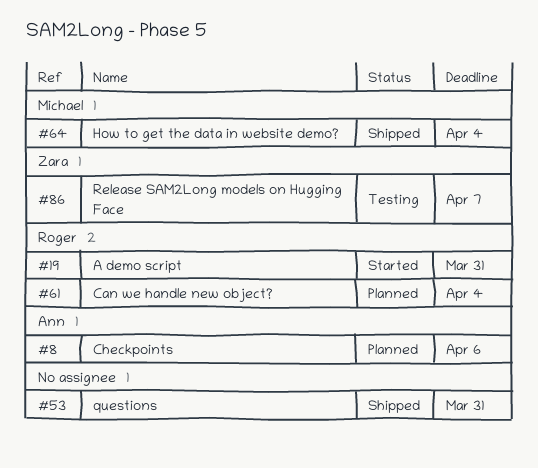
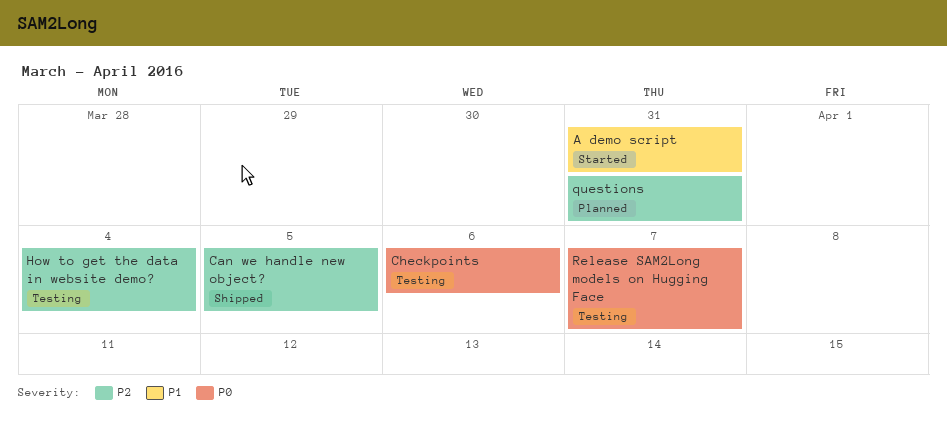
Can we handle new object?, status: Planned -> Shipped
Can we handle new object?, due: Apr 4 -> Apr 5
Checkpoints, status: Planned -> Testing
How to get the data in website demo?, status: Shipped -> Testing
questions, status: Shipped -> Planned

